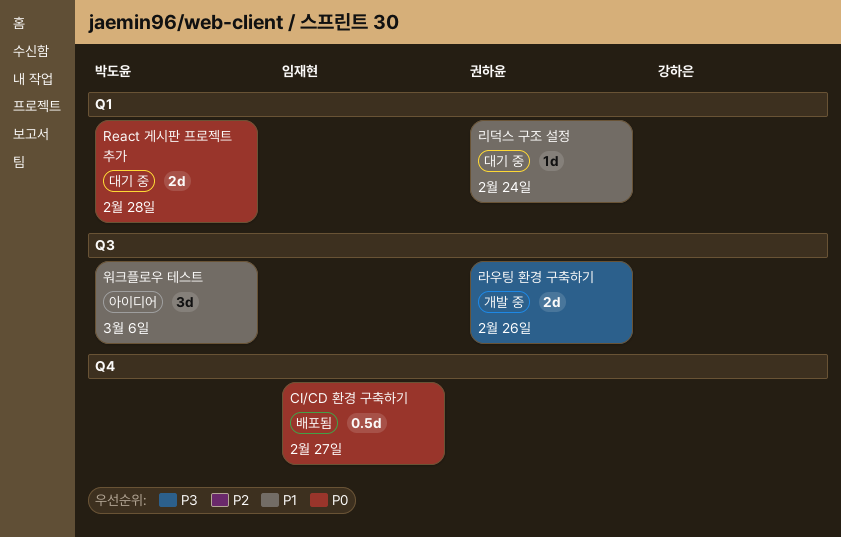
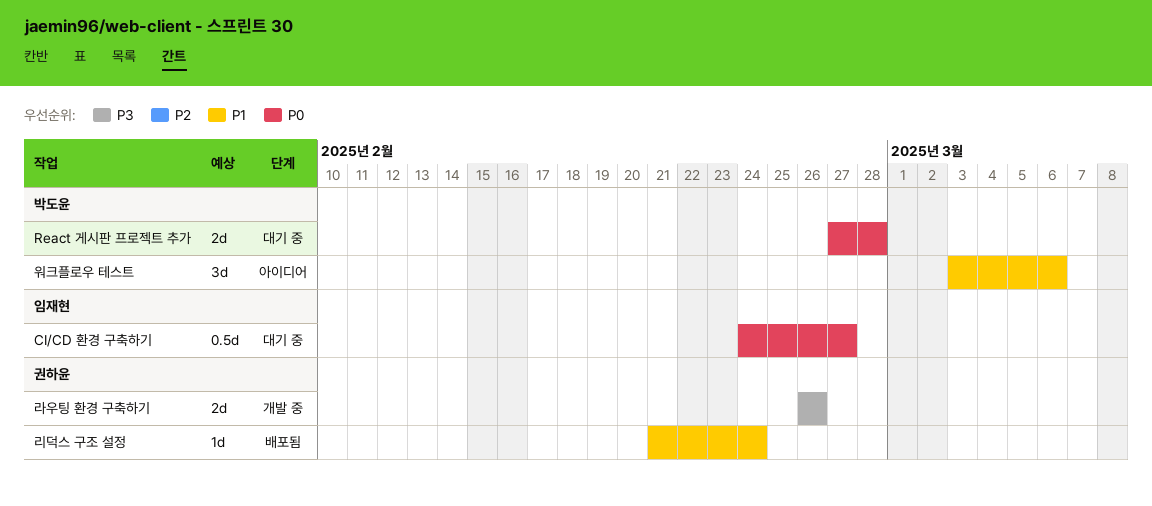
CI/CD 환경 구축하기, status: 배포됨 -> 대기 중
리덕스 구조 설정, status: 대기 중 -> 배포됨

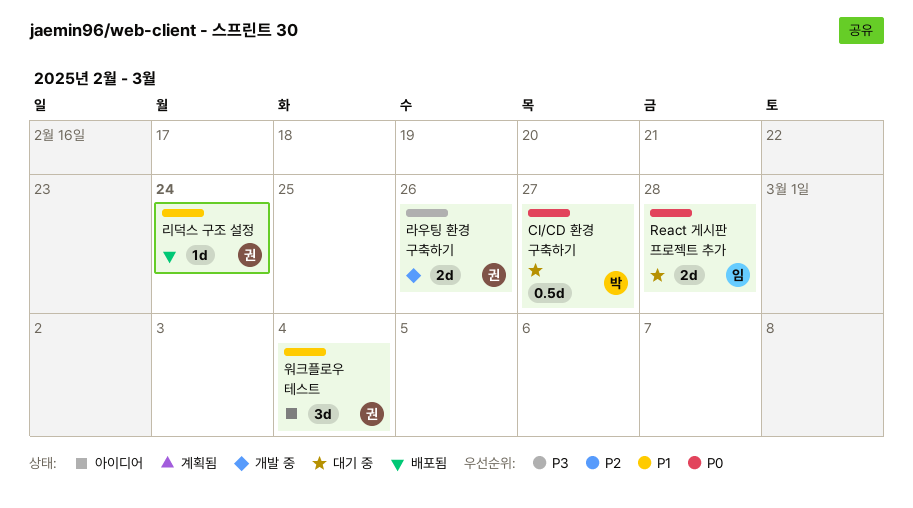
CI/CD 환경 구축하기, owner: 임재현 -> 박도윤
React 게시판 프로젝트 추가, owner: 박도윤 -> 임재현
워크플로우 테스트, owner: 박도윤 -> 권하윤
워크플로우 테스트, due: Mar 6 -> Mar 4

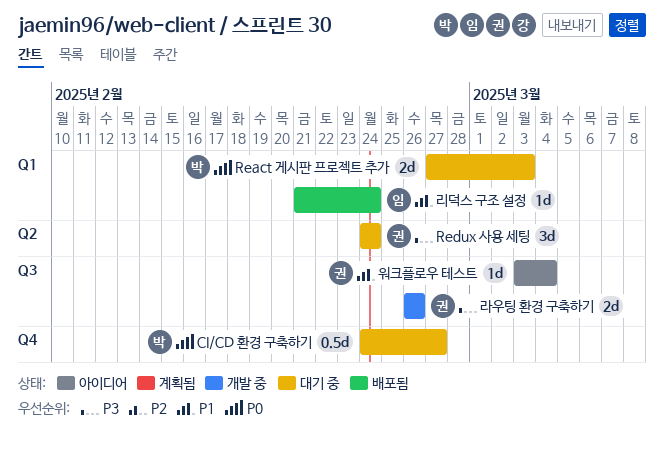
React 게시판 프로젝트 추가, owner: 임 -> 박
React 게시판 프로젝트 추가, due: Feb 28 -> Mar 3
Redux 사용 세팅: none -> present
리덕스 구조 설정, owner: 권 -> 임
워크플로우 테스트, estimate: 3d -> 1d

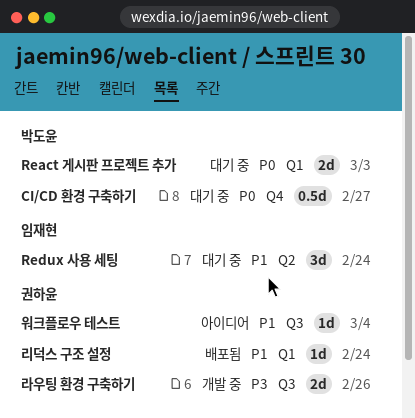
Redux 사용 세팅, owner: 권하윤 -> 임재현
Redux 사용 세팅, priority: P3 -> P1
리덕스 구조 설정, owner: 임재현 -> 권하윤

